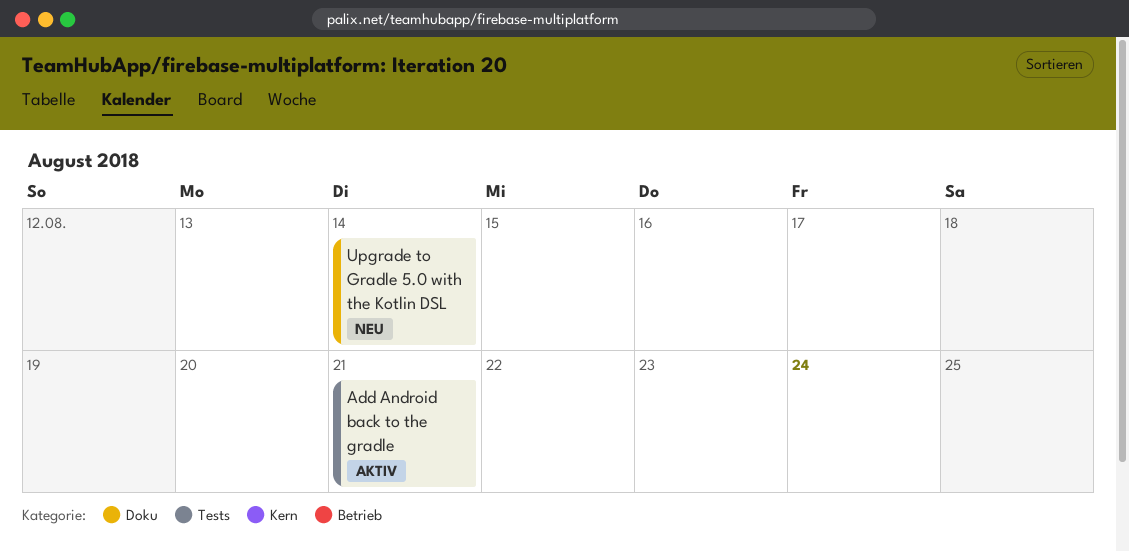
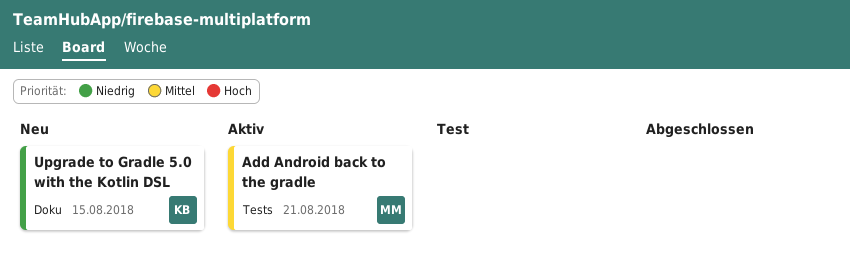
Upgrade to Gradle 5.0 with the Kotlin DSL, due: Aug 14 -> Aug 15

